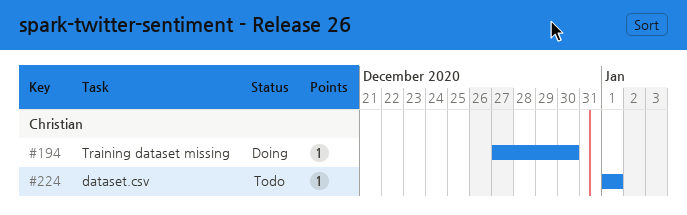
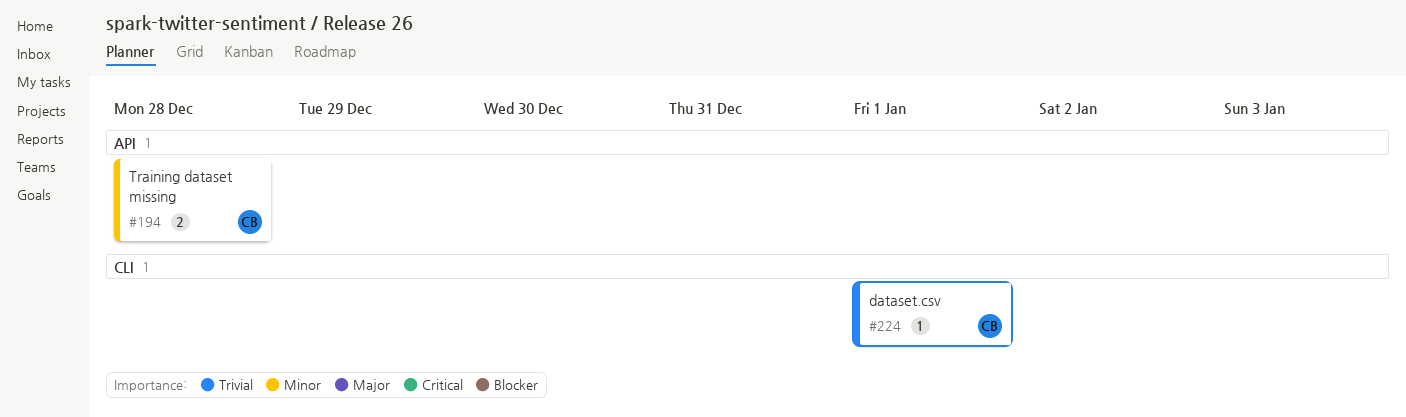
#194, estimate: 1 -> 2
#194, due: Dec 30 -> Dec 28

